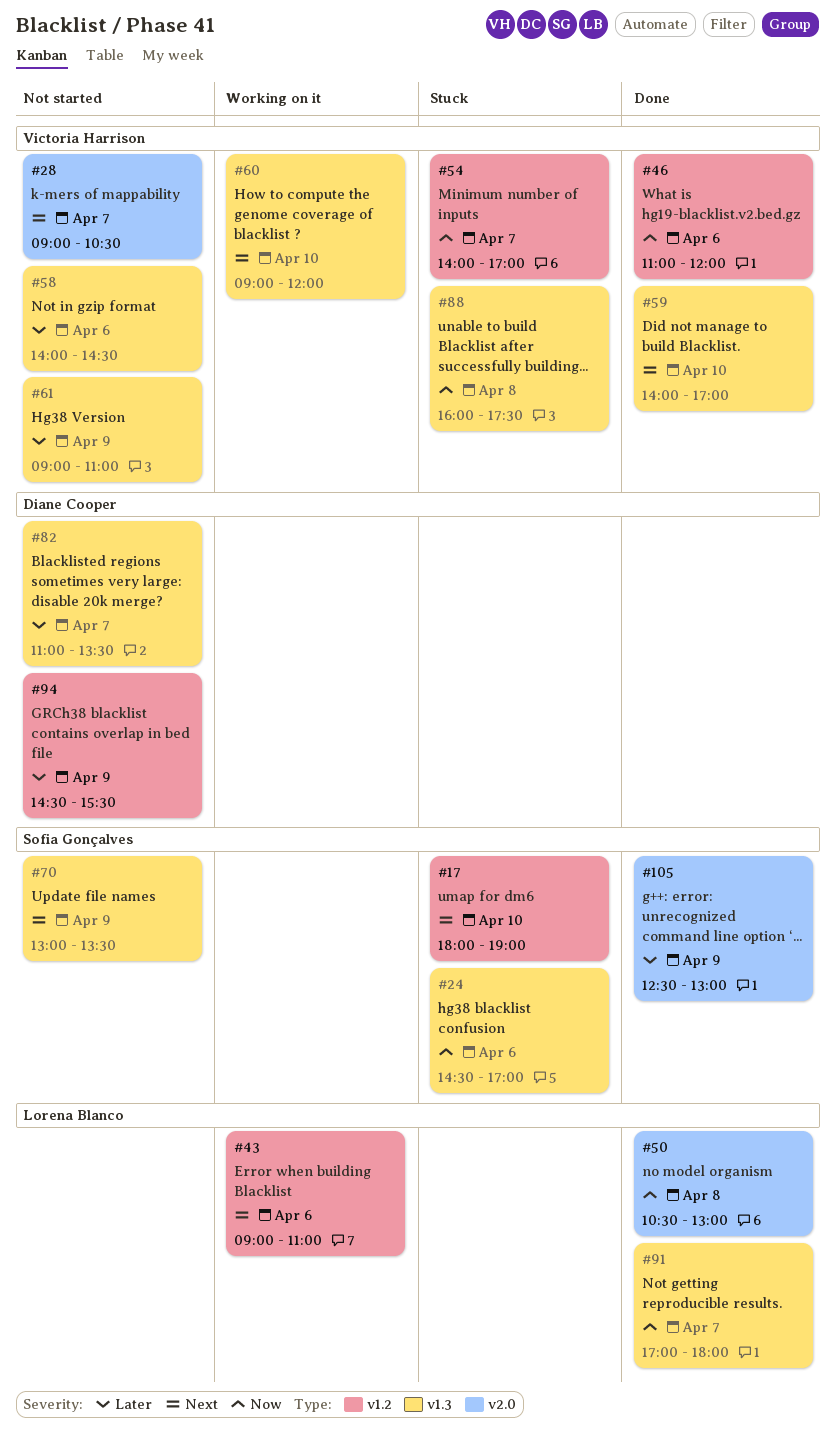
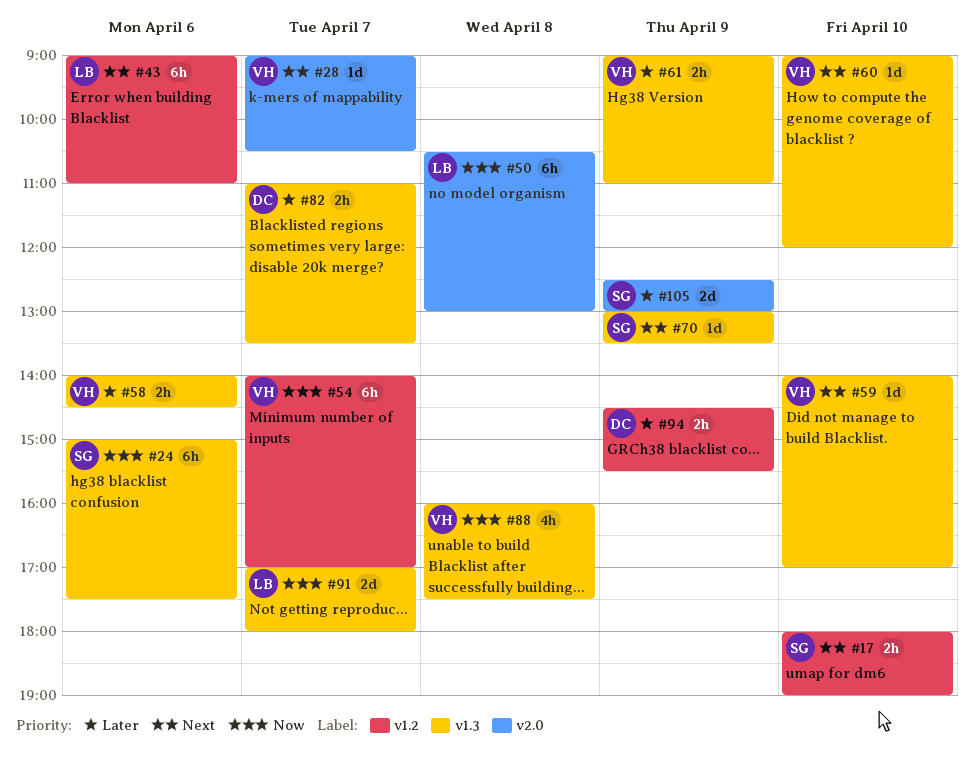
#24, begins: 14:30 -> 15:00
#24, ends: 17:00 -> 17:30
#46: present -> none

